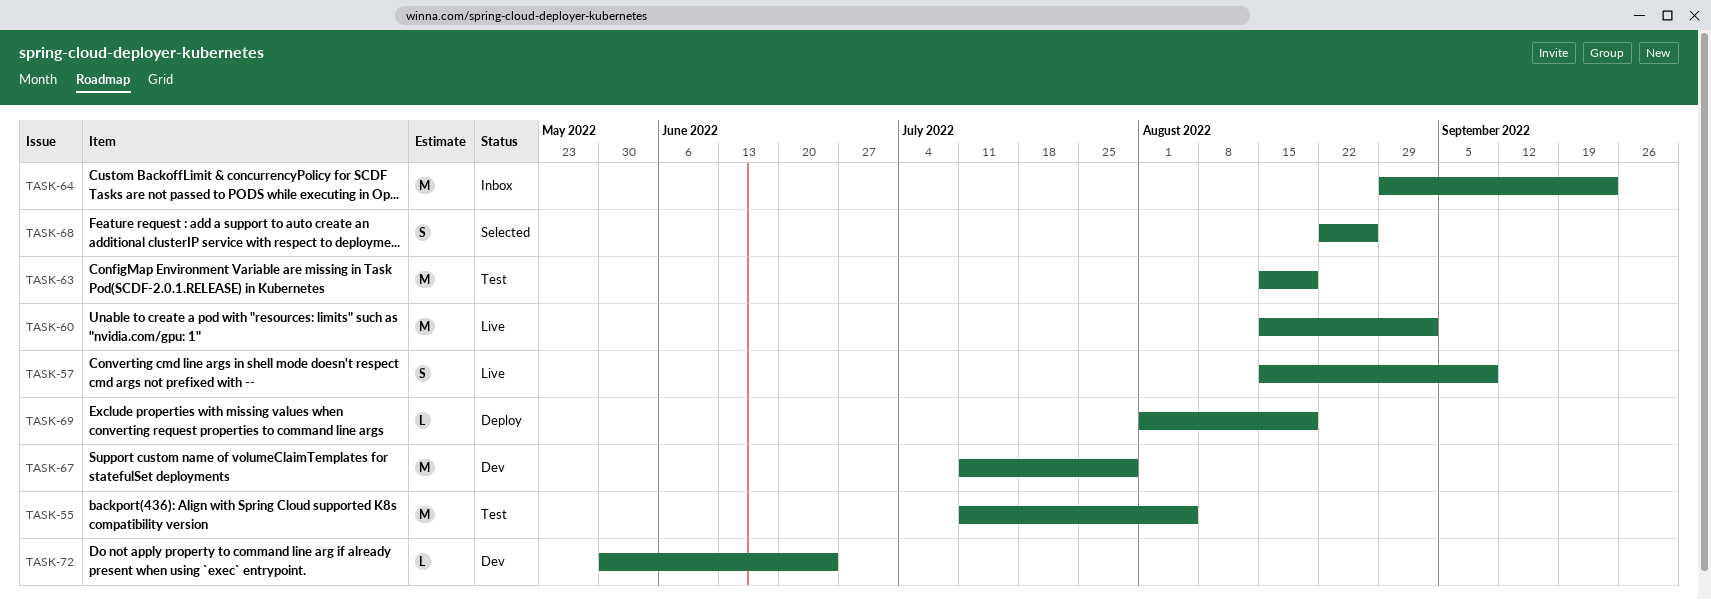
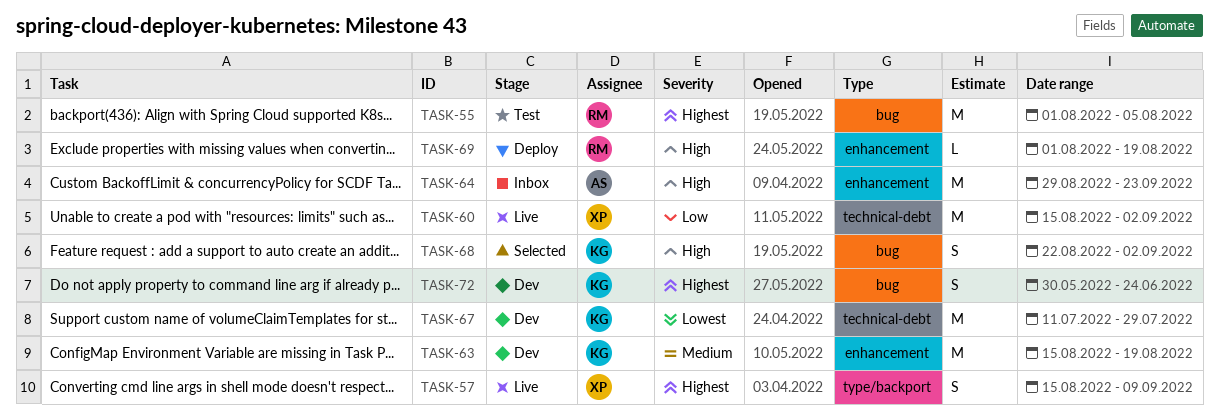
TASK-55, start: Jul 11 -> Aug 1
TASK-63, status: Test -> Dev
TASK-68, due: Aug 26 -> Sep 2
TASK-72, estimate: L -> S

